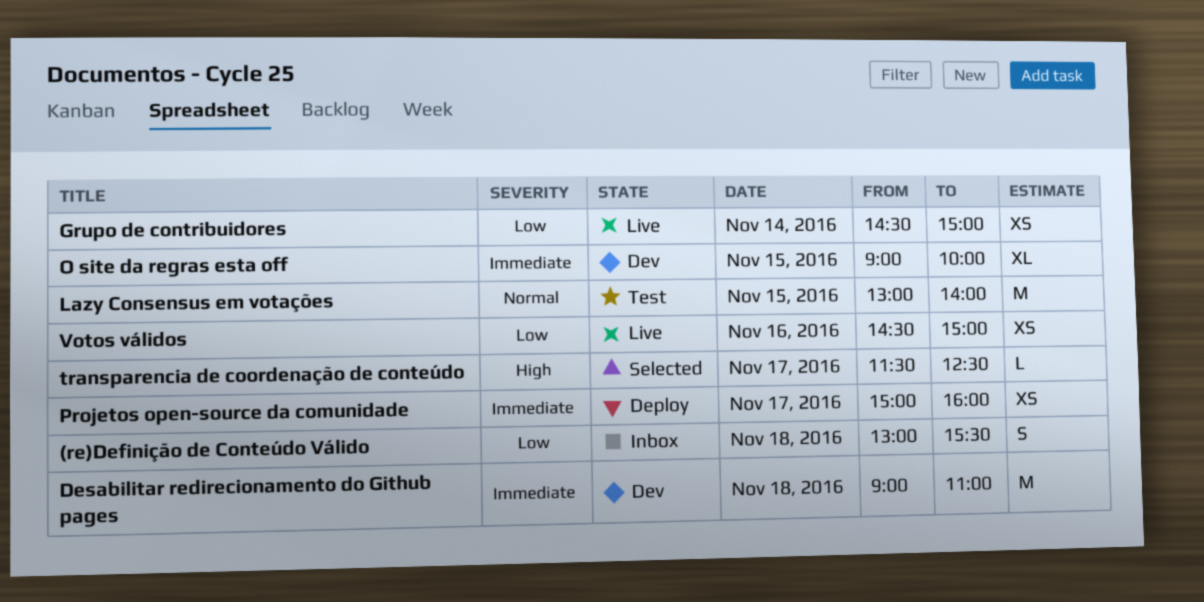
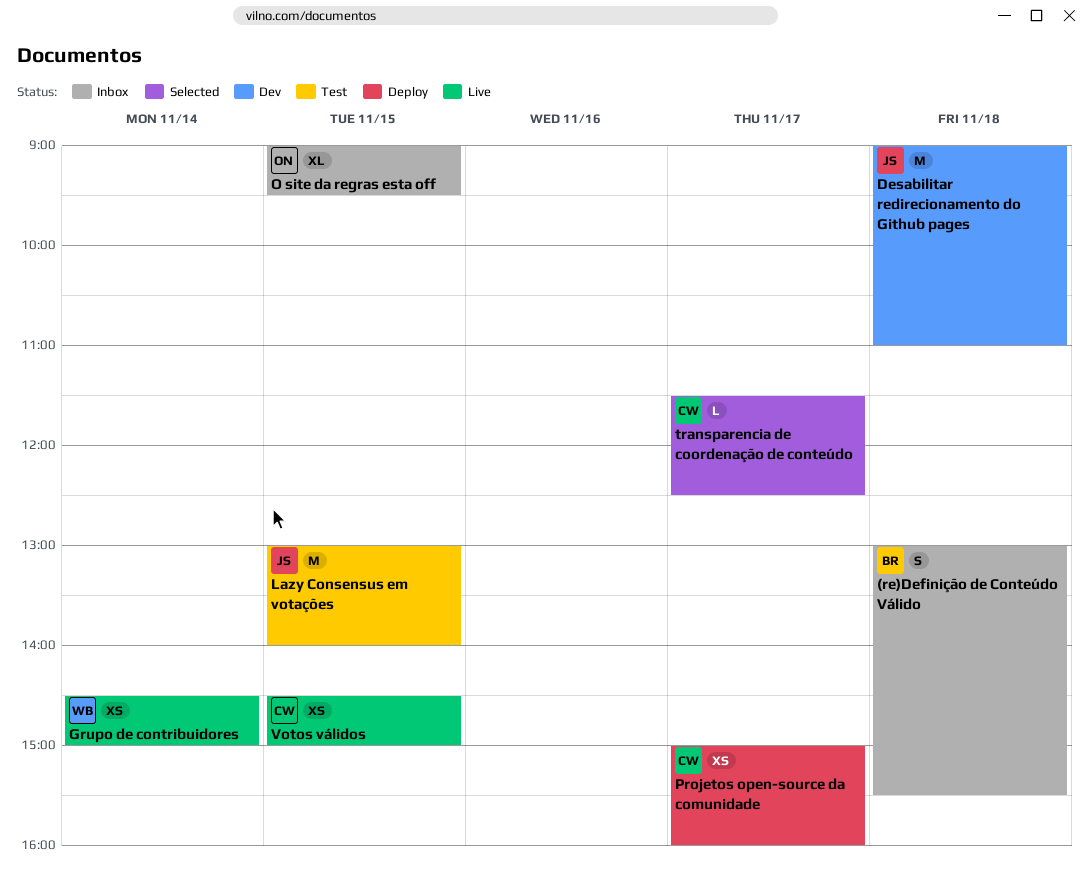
O site da regras esta off, status: Dev -> Inbox
O site da regras esta off, ends: 10:00 -> 09:30
Votos válidos, day: Nov 16 -> Nov 15

